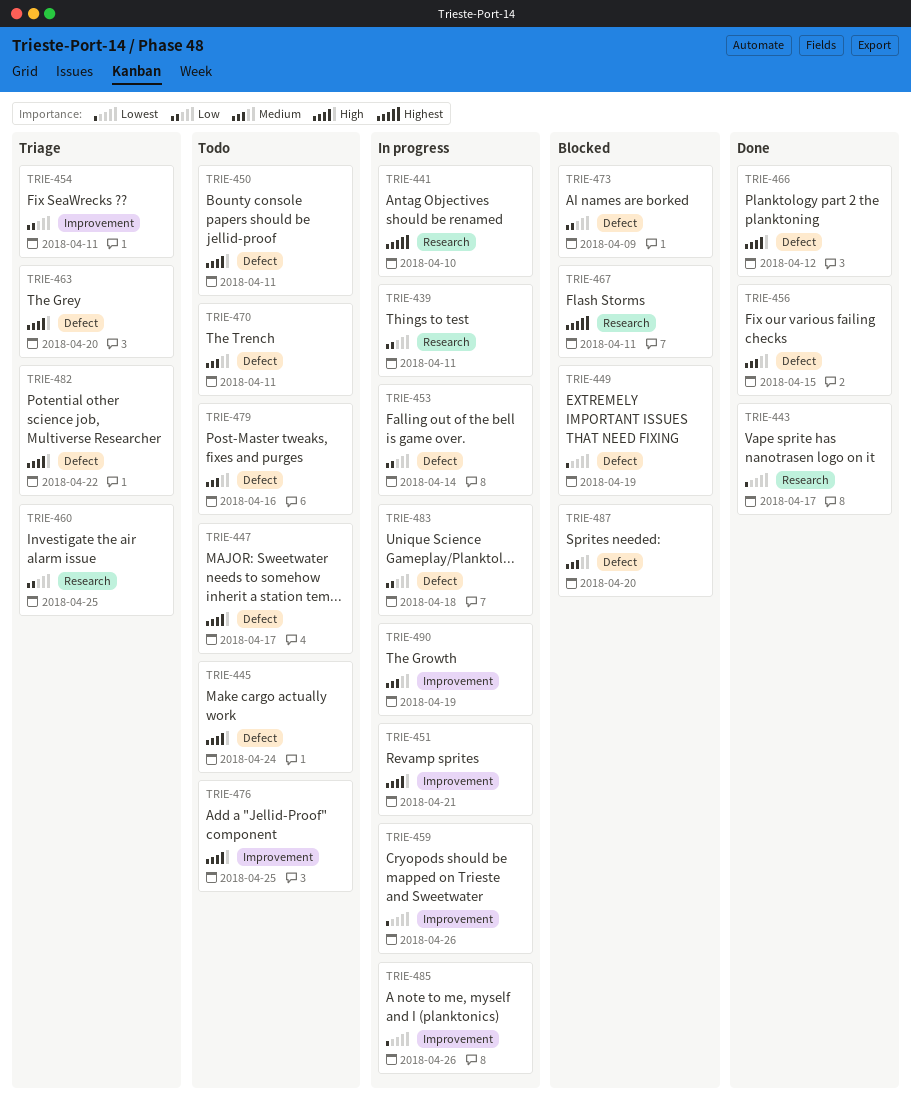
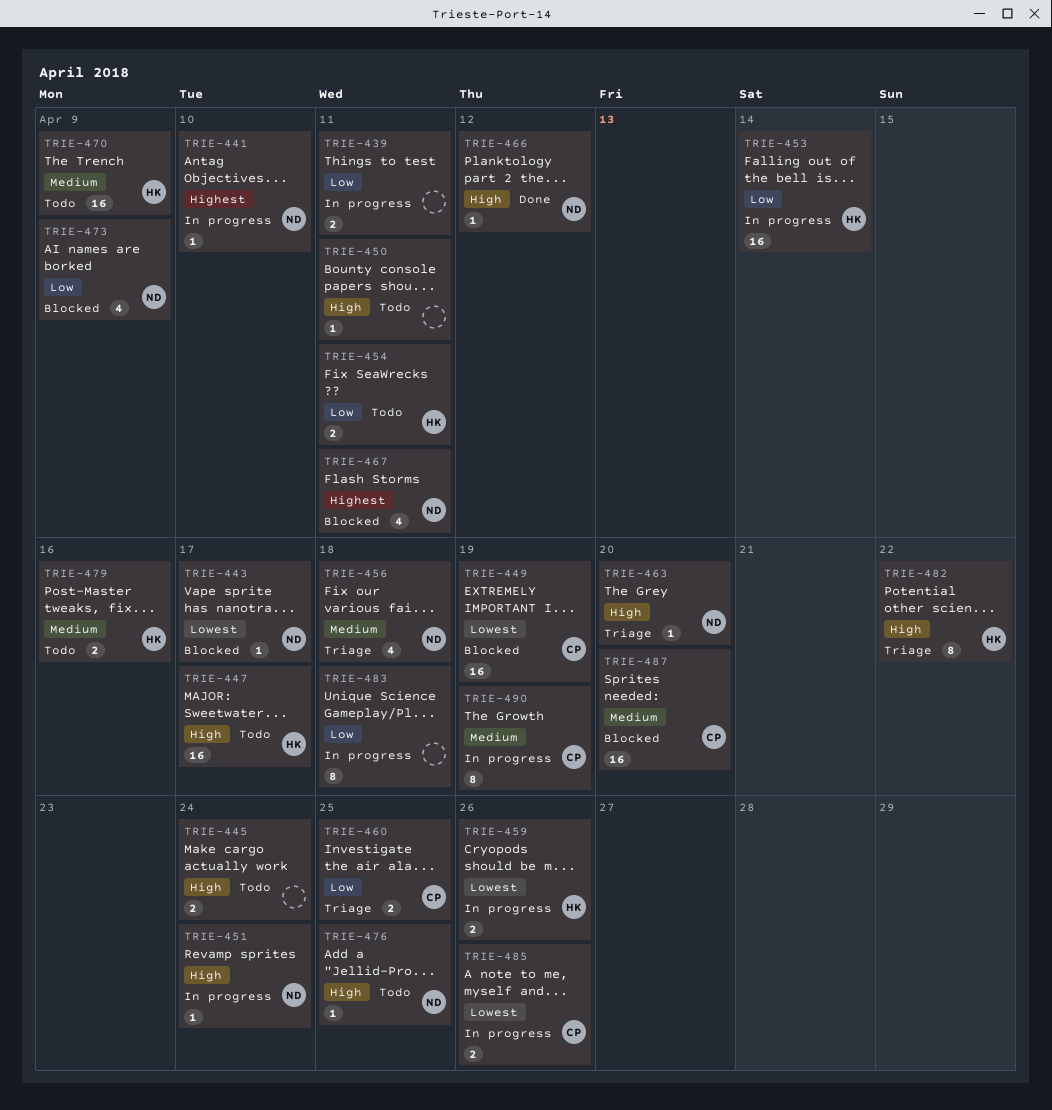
TRIE-443, status: Done -> Blocked
TRIE-451, due: Apr 21 -> Apr 24
TRIE-454, status: Triage -> Todo
TRIE-456, status: Done -> Triage
TRIE-456, due: Apr 15 -> Apr 18
TRIE-470, due: Apr 11 -> Apr 9

